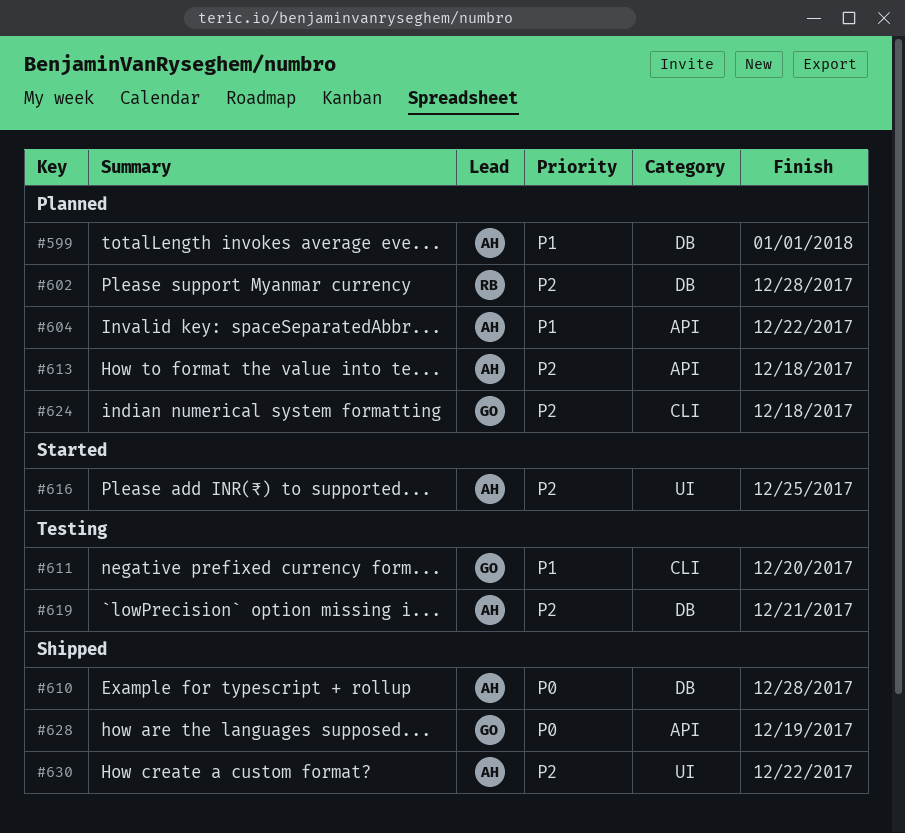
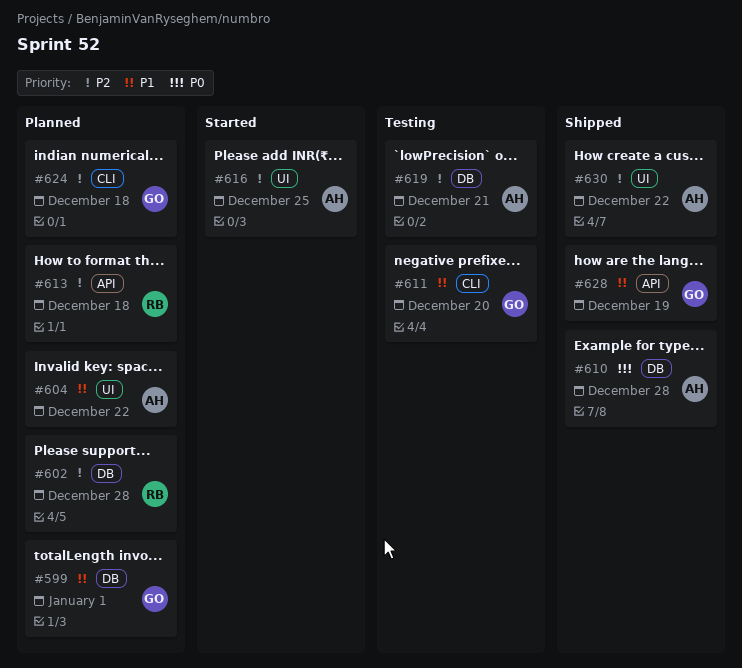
#599, owner: AH -> GO
#604, label: API -> UI
#613, owner: AH -> RB
#628, priority: P0 -> P1

